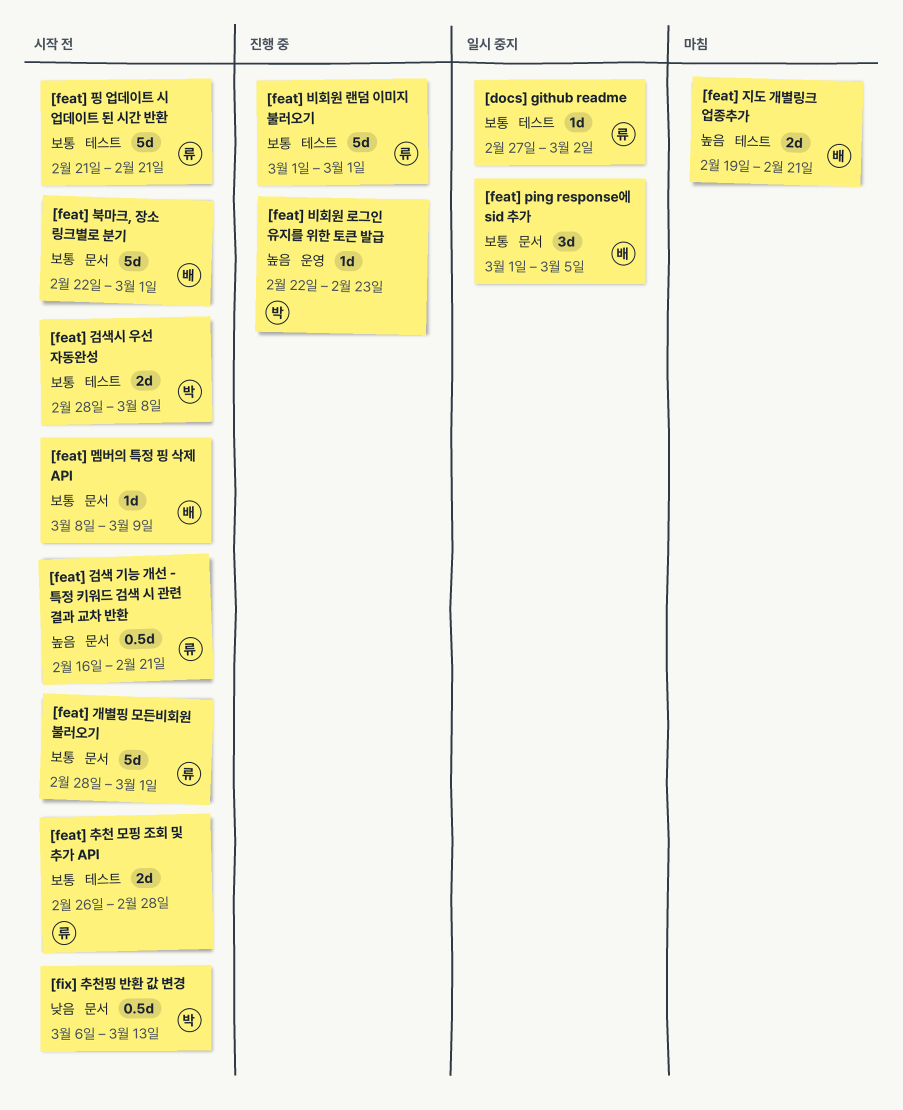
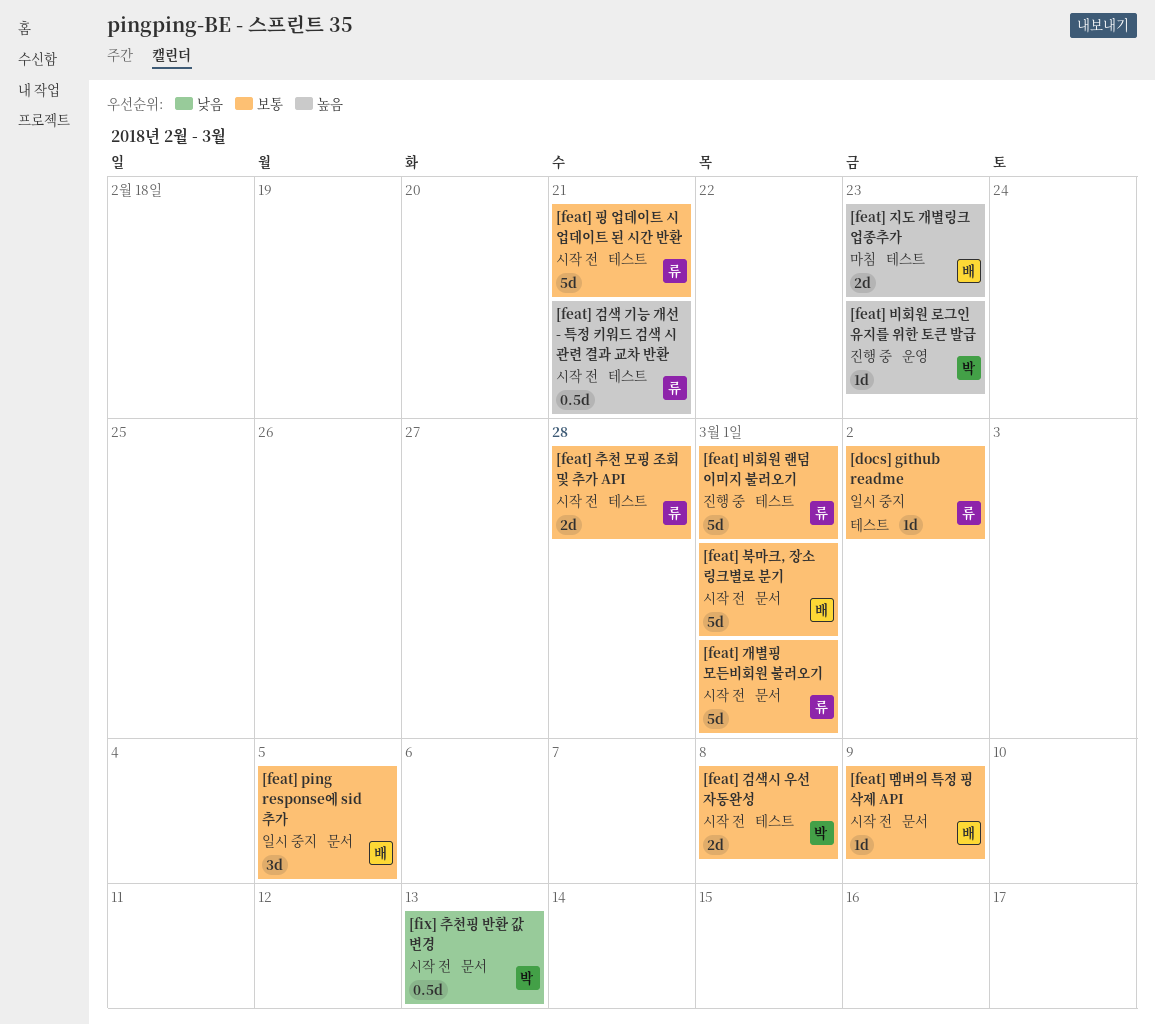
[feat] 검색 기능 개선 - 특정 키워드 검색 시 관련 결과 교차 반환, label: 문서 -> 테스트
[feat] 지도 개별링크 업종추가, due: Feb 21 -> Feb 23

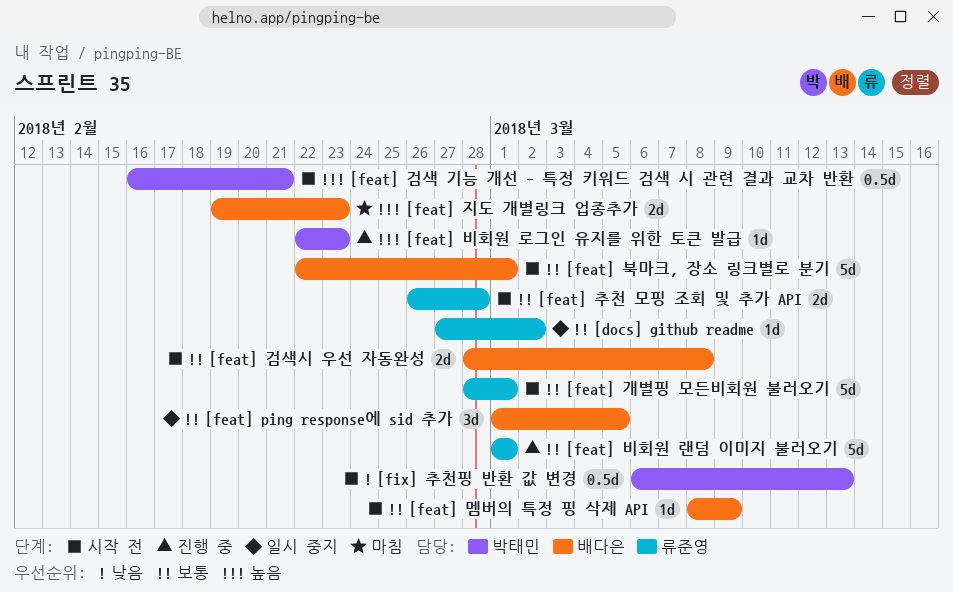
[feat] 검색 기능 개선 - 특정 키워드 검색 시 관련 결과 교차 반환, owner: 류준영 -> 박태민
[feat] 검색시 우선 자동완성, owner: 박태민 -> 배다은
[feat] 핑 업데이트 시 업데이트 된 시간 반환: present -> none

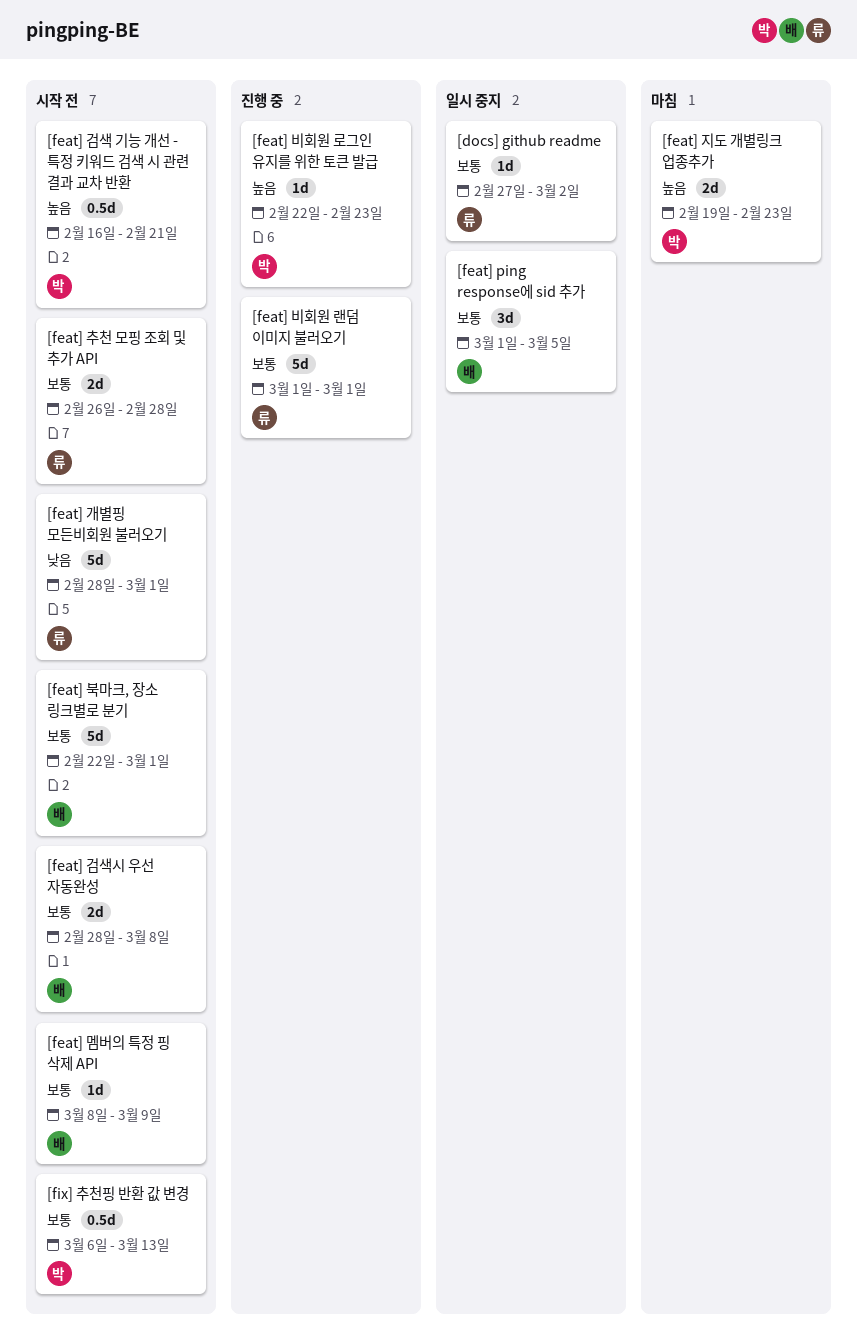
[feat] 개별핑 모든비회원 불러오기, priority: 보통 -> 낮음
[feat] 지도 개별링크 업종추가, owner: 배다은 -> 박태민
[fix] 추천핑 반환 값 변경, priority: 낮음 -> 보통

